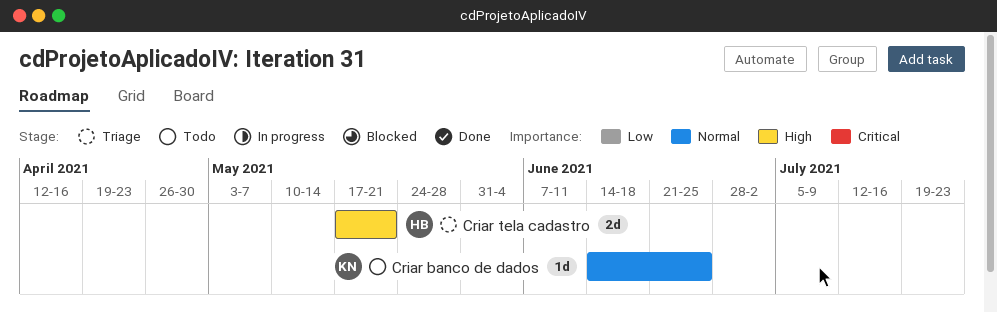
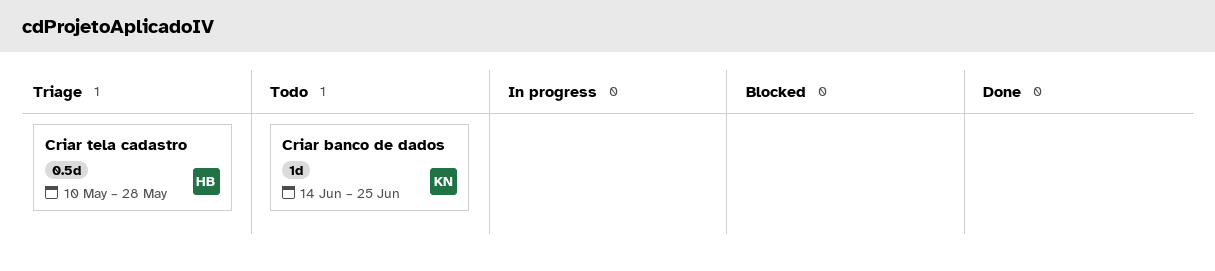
Criar tela cadastro, estimate: 2d -> 0.5d
Criar tela cadastro, start: May 17 -> May 10
Criar tela cadastro, due: May 21 -> May 28

